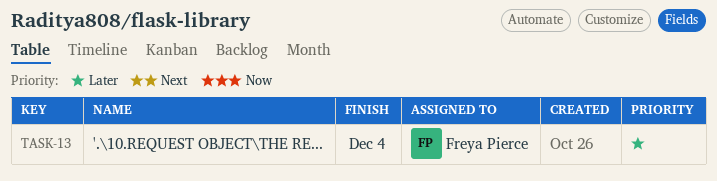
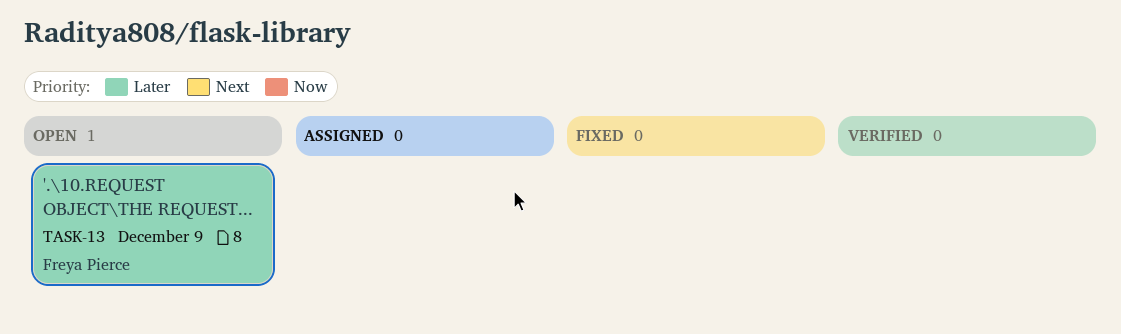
TASK-13, due: Dec 4 -> Dec 9

